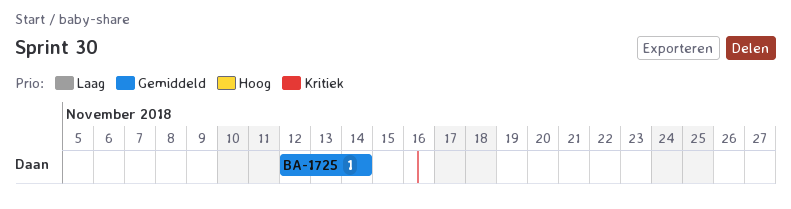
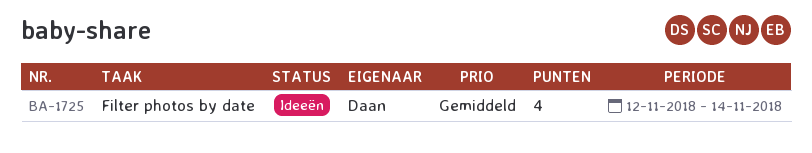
BA-1725, estimate: 1 -> 4

